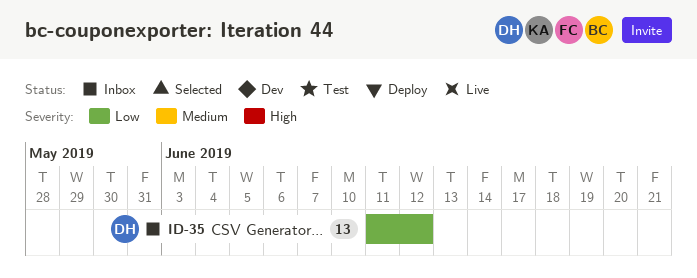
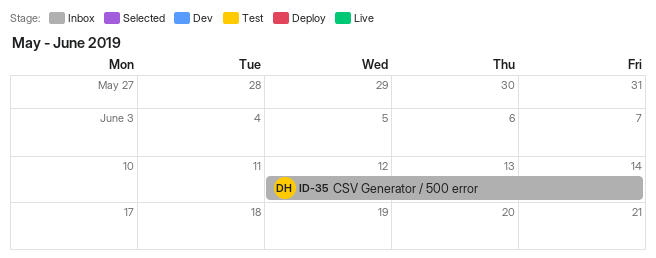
ID-35, start: Jun 11 -> Jun 12
ID-35, due: Jun 12 -> Jun 14

